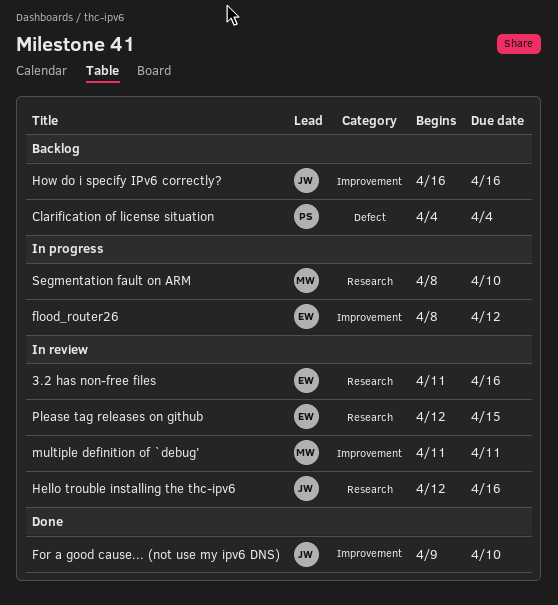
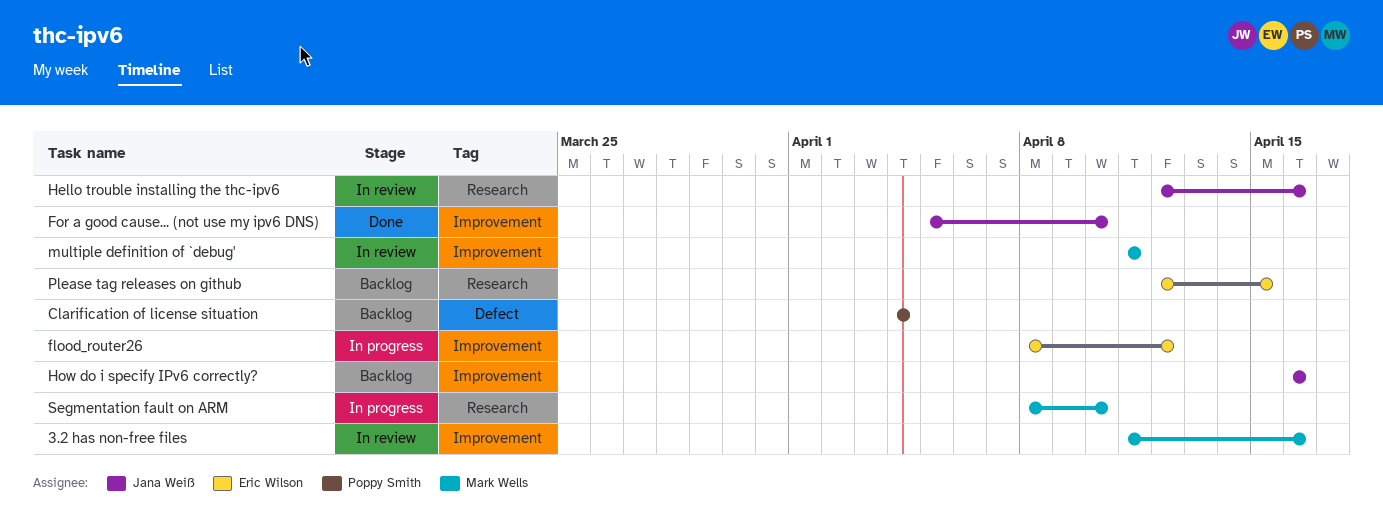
3.2 has non-free files, owner: Eric Wilson -> Mark Wells
3.2 has non-free files, label: Research -> Improvement
For a good cause... (not use my ipv6 DNS), start: Apr 9 -> Apr 5
Please tag releases on github, status: In review -> Backlog

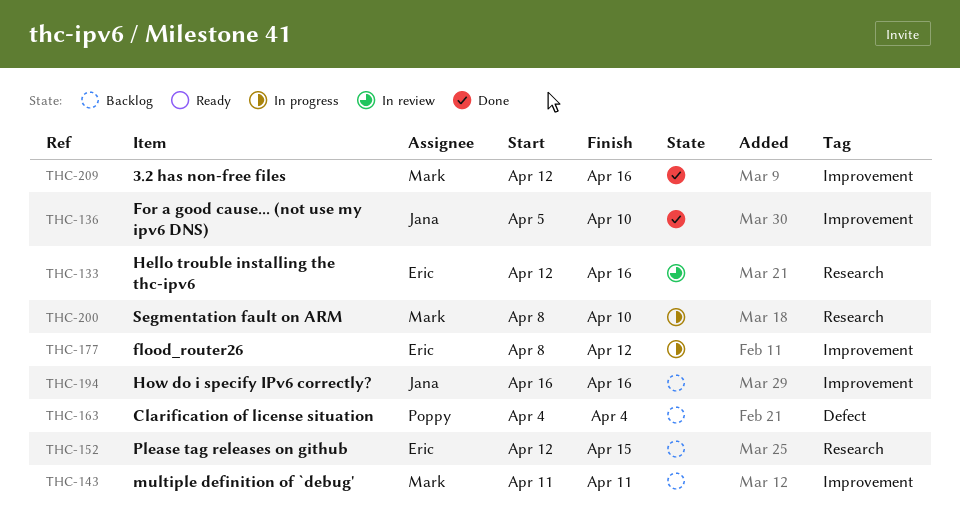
3.2 has non-free files, status: In review -> Done
3.2 has non-free files, start: Apr 11 -> Apr 12
Hello trouble installing the thc-ipv6, owner: Jana Weiß -> Eric Wilson
multiple definition of `debug', status: In review -> Backlog

